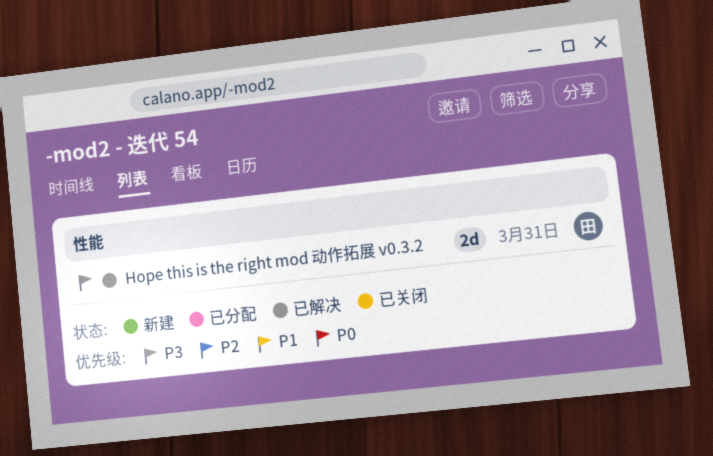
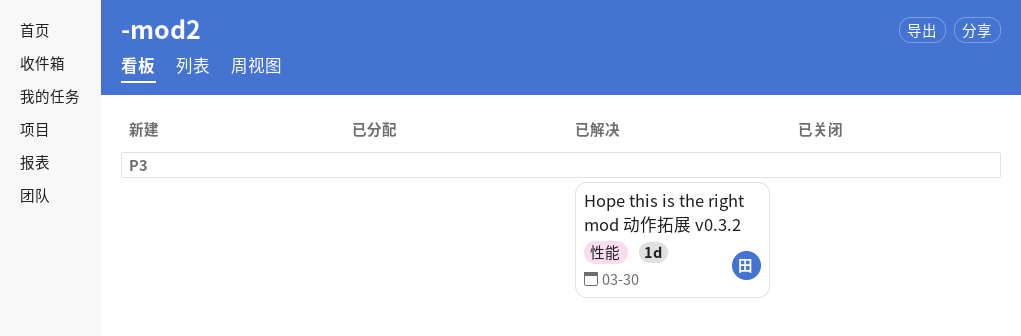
Hope this is the right mod 动作拓展 v0.3.2, estimate: 2d -> 1d
Hope this is the right mod 动作拓展 v0.3.2, due: Mar 31 -> Mar 30

